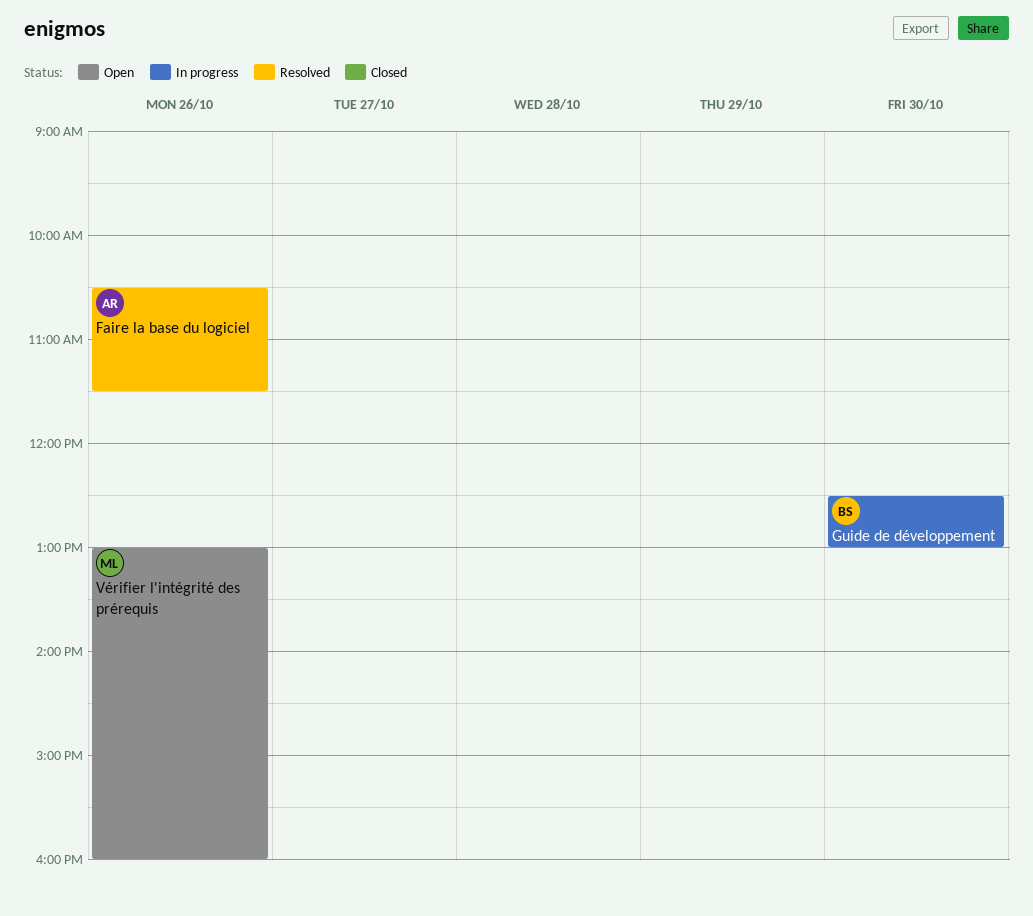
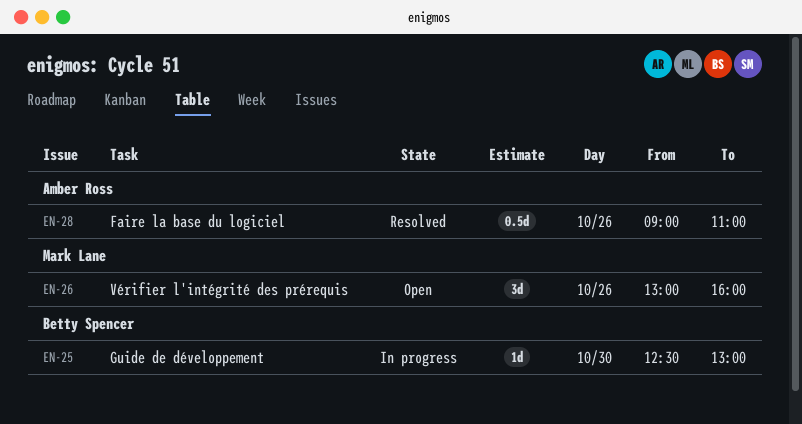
Faire la base du logiciel, begins: 10:30 -> 09:00
Faire la base du logiciel, ends: 11:30 -> 11:00

